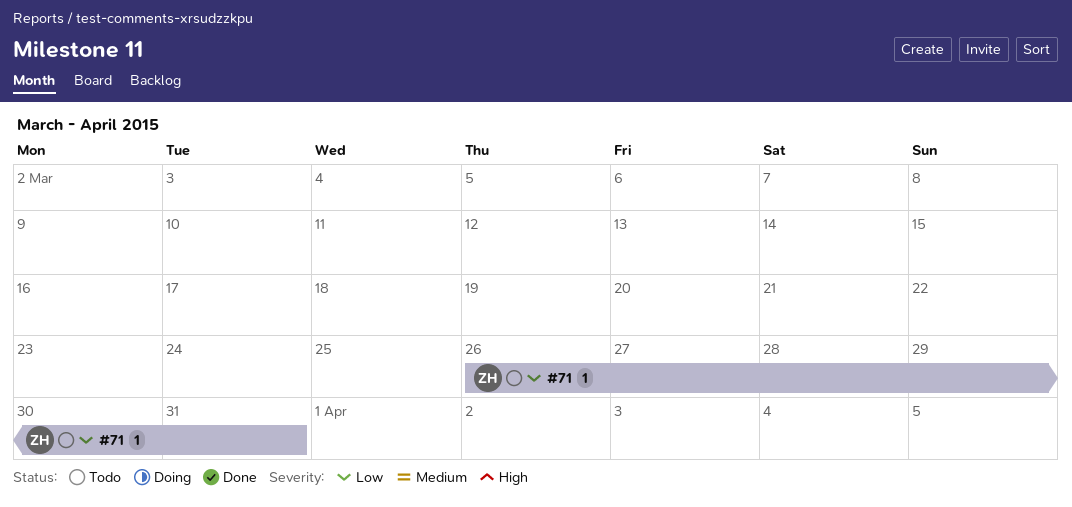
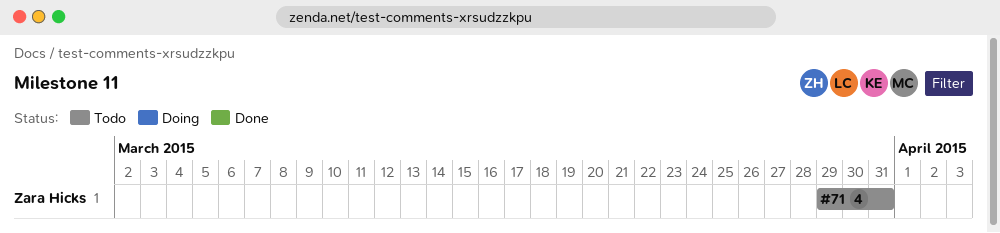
#71, estimate: 1 -> 4
#71, start: Mar 26 -> Mar 29

